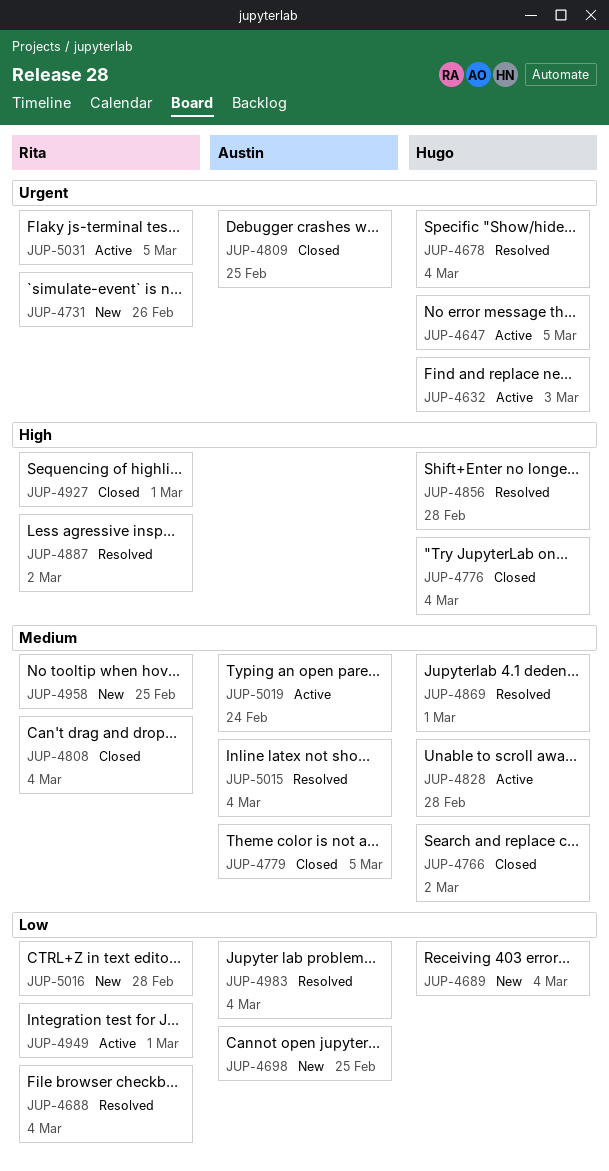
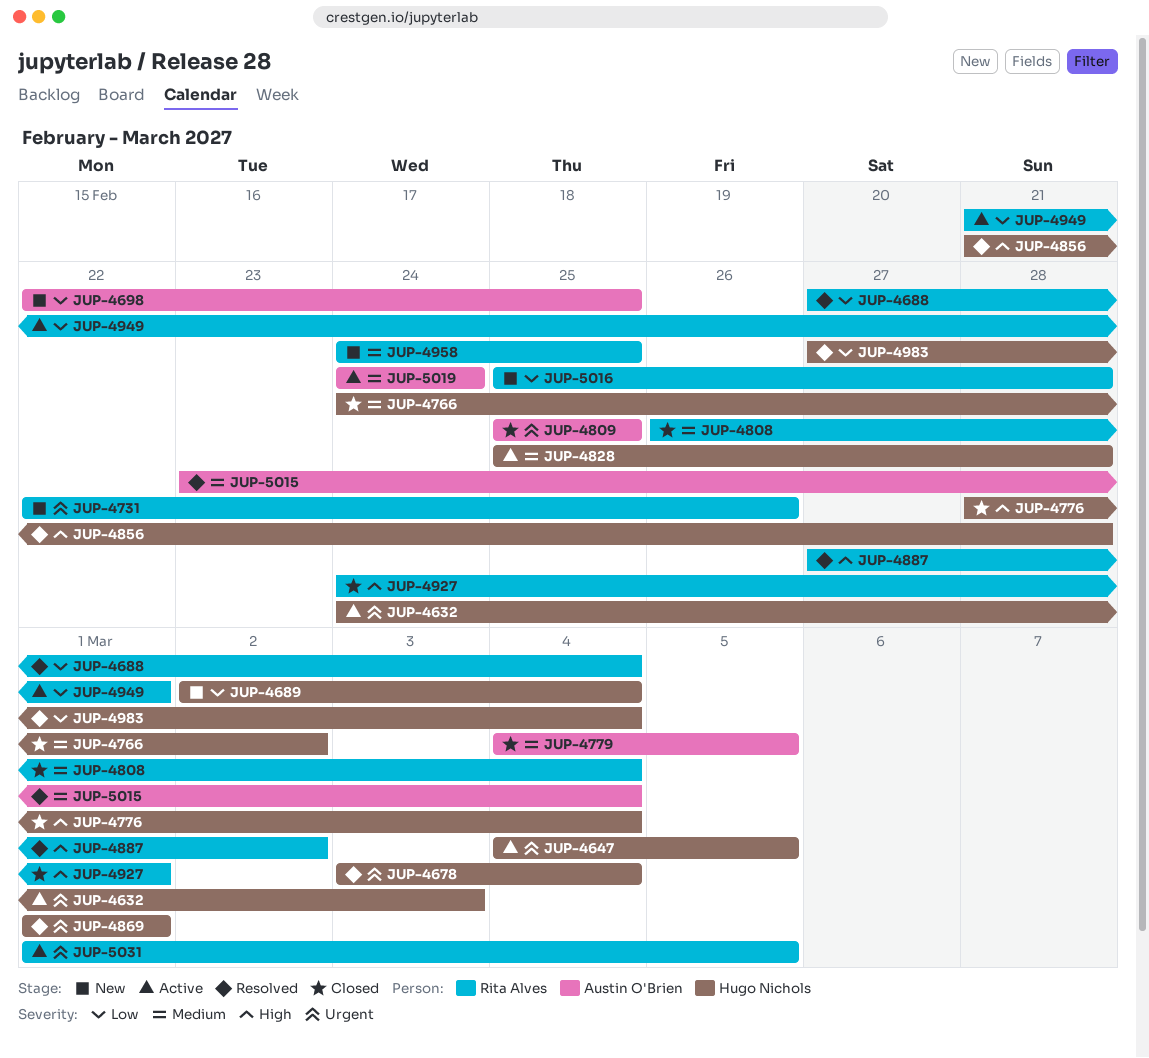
JUP-4869, priority: Medium -> Urgent
JUP-4983, owner: Austin O'Brien -> Hugo Nichols

